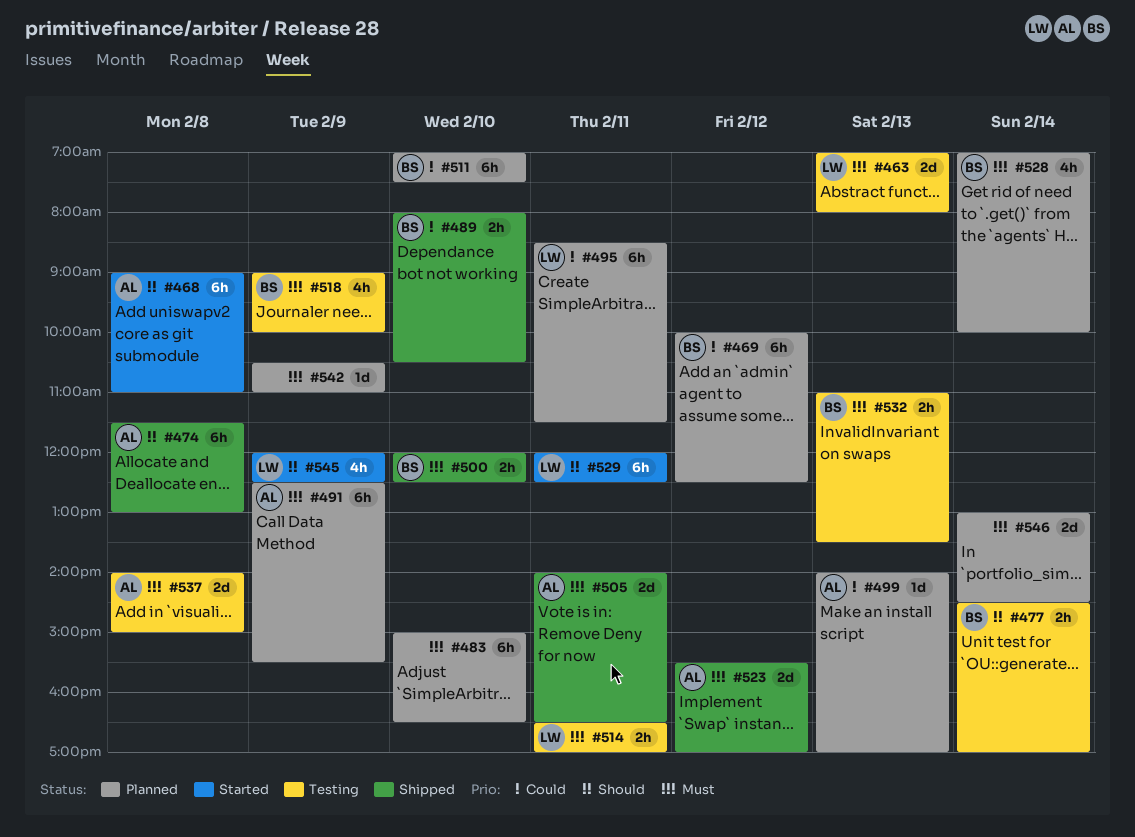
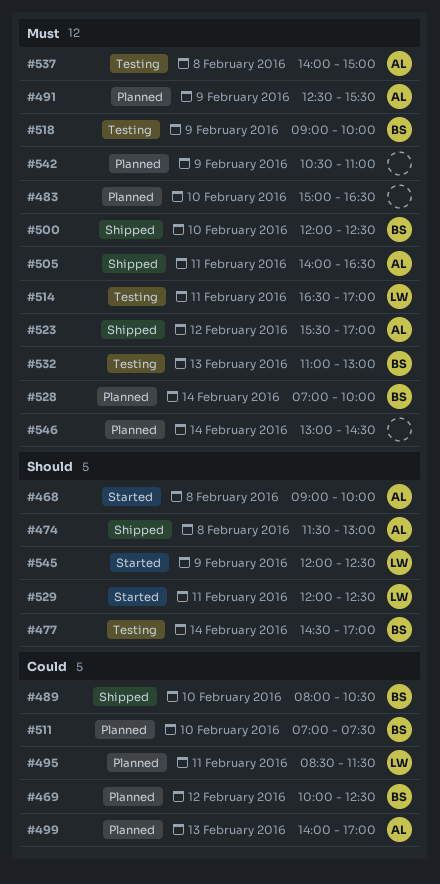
#463: present -> none
#468, ends: 11:00 -> 10:00
#532, ends: 13:30 -> 13:00

